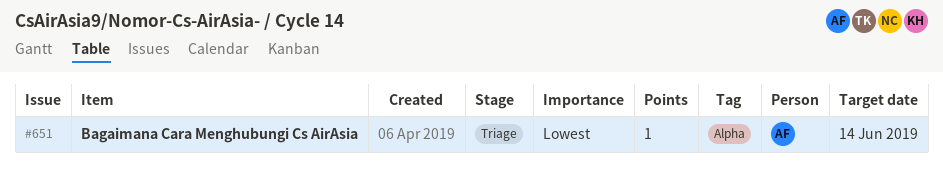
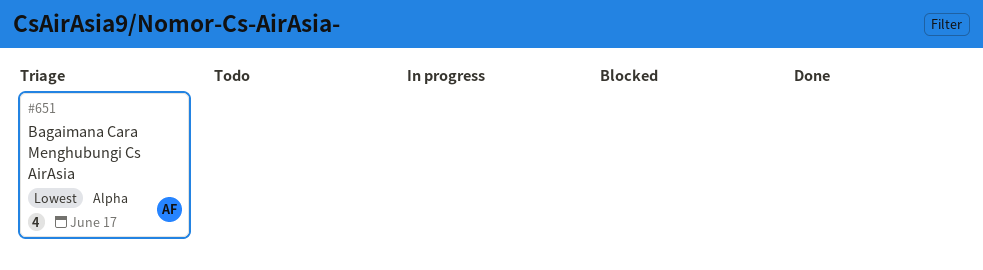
#651, estimate: 1 -> 4
#651, due: Jun 14 -> Jun 17

